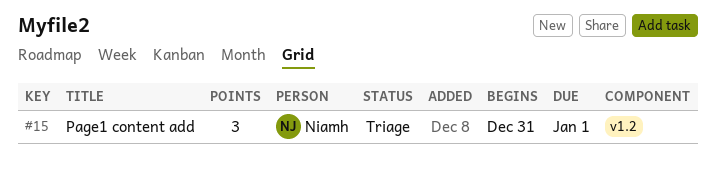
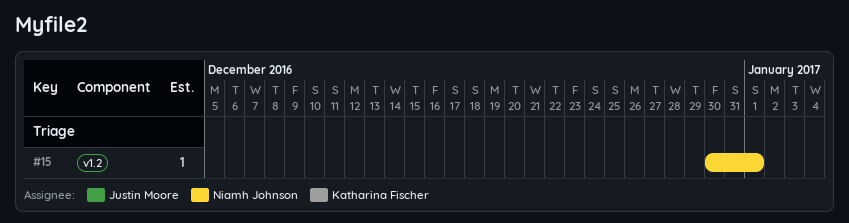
#15, estimate: 3 -> 1
#15, start: Dec 31 -> Dec 30

